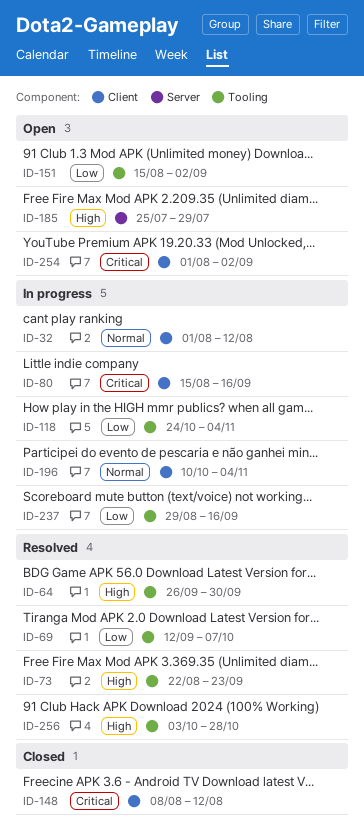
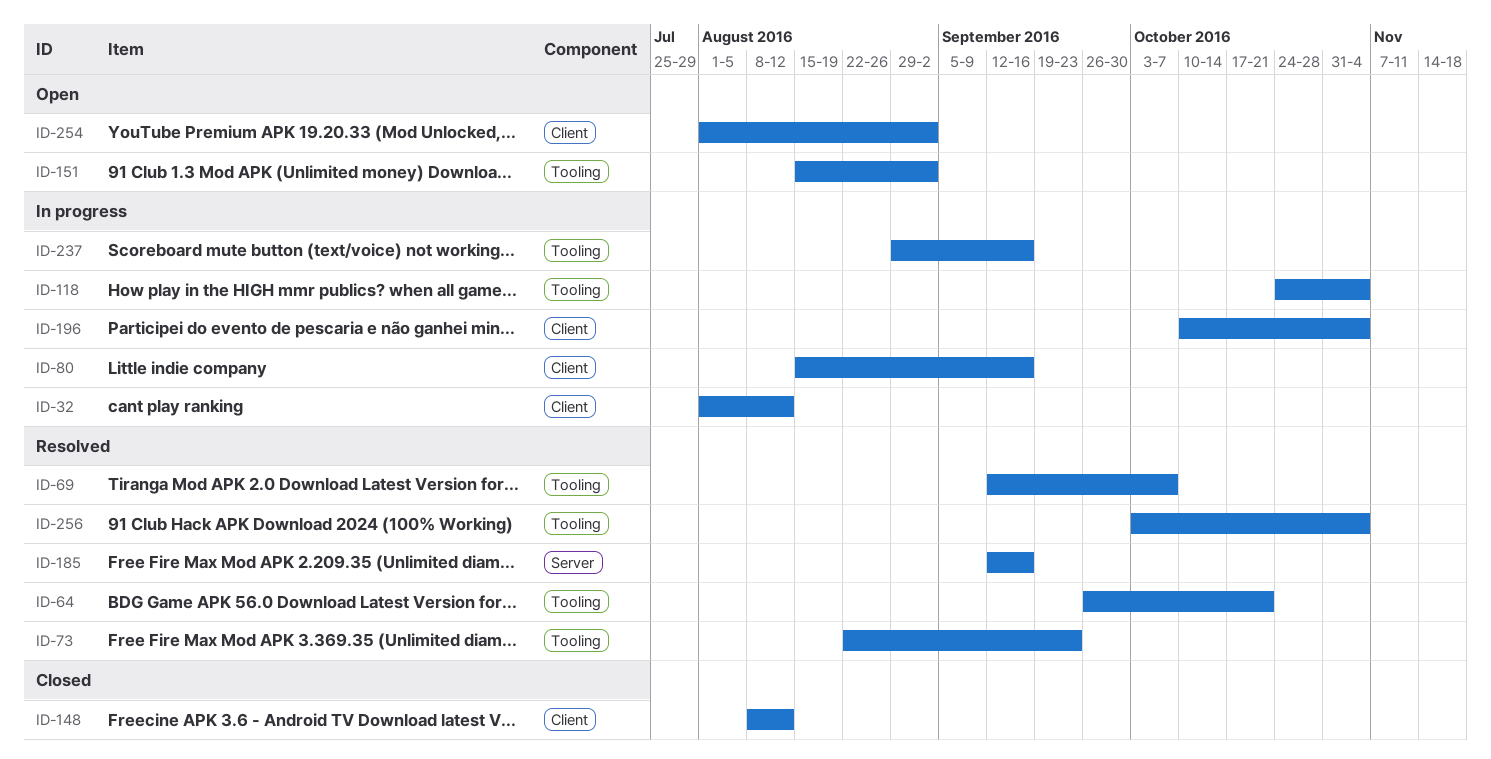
ID-64, due: Sep 30 -> Oct 21
ID-185, status: Open -> Resolved
ID-185, start: Jul 25 -> Sep 12
ID-185, due: Jul 29 -> Sep 16
ID-256, due: Oct 28 -> Nov 4

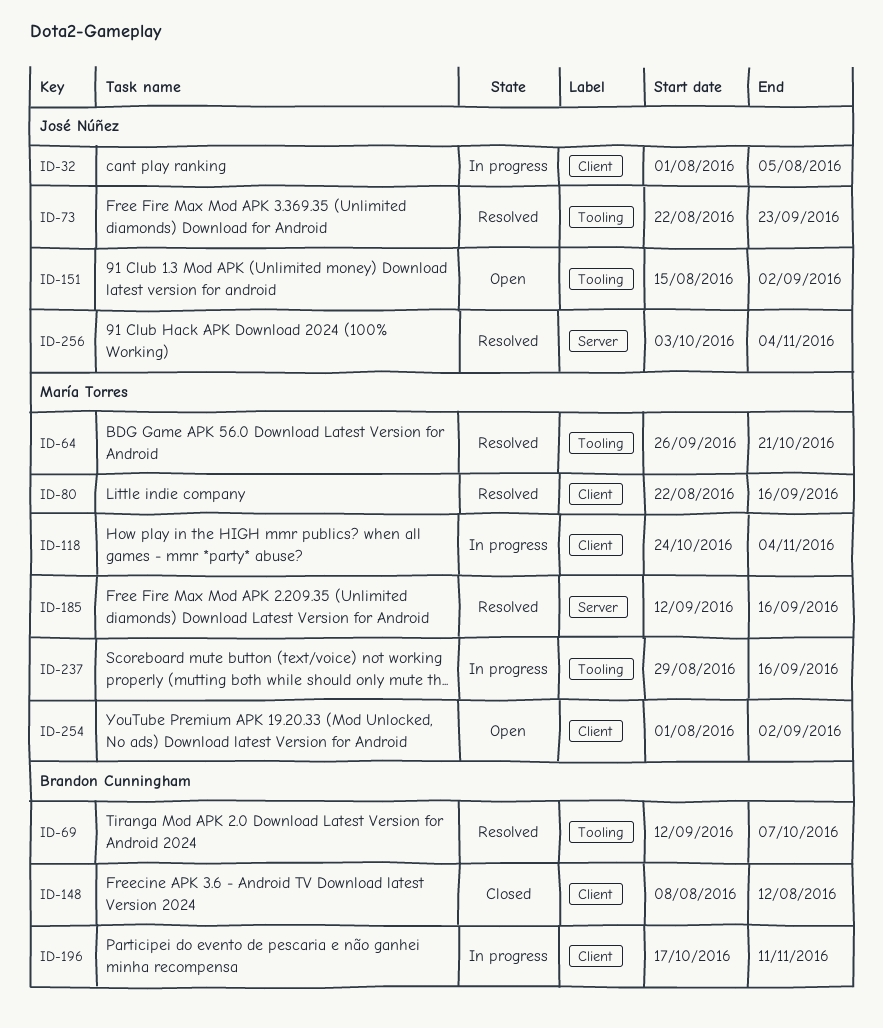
ID-32, due: Aug 12 -> Aug 5
ID-80, status: In progress -> Resolved
ID-80, start: Aug 15 -> Aug 22
ID-118, label: Tooling -> Client
ID-196, start: Oct 10 -> Oct 17
ID-196, due: Nov 4 -> Nov 11
ID-256, label: Tooling -> Server

